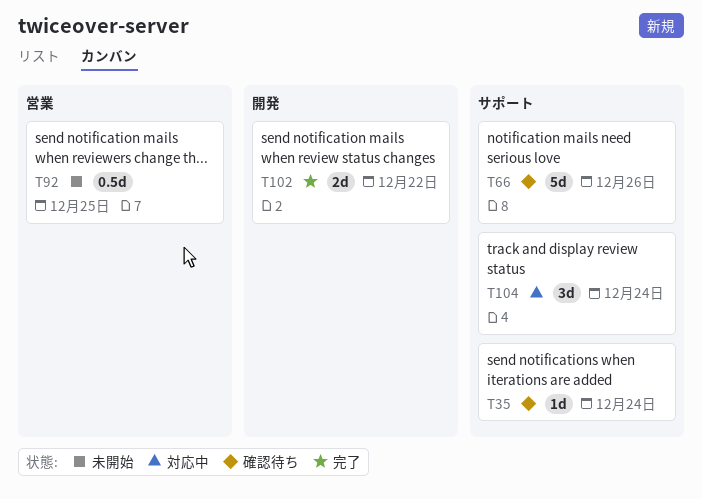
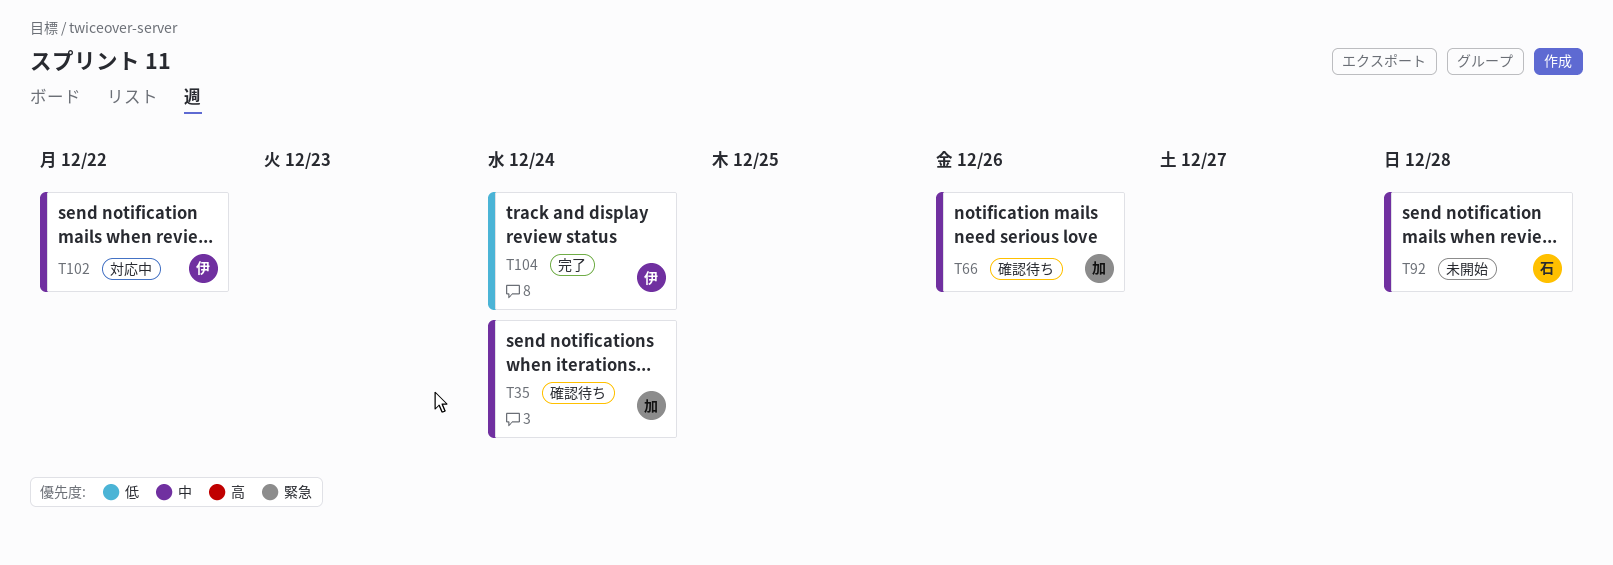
T92, due: Dec 25 -> Dec 28
T102, status: 完了 -> 対応中
T104, status: 対応中 -> 完了

